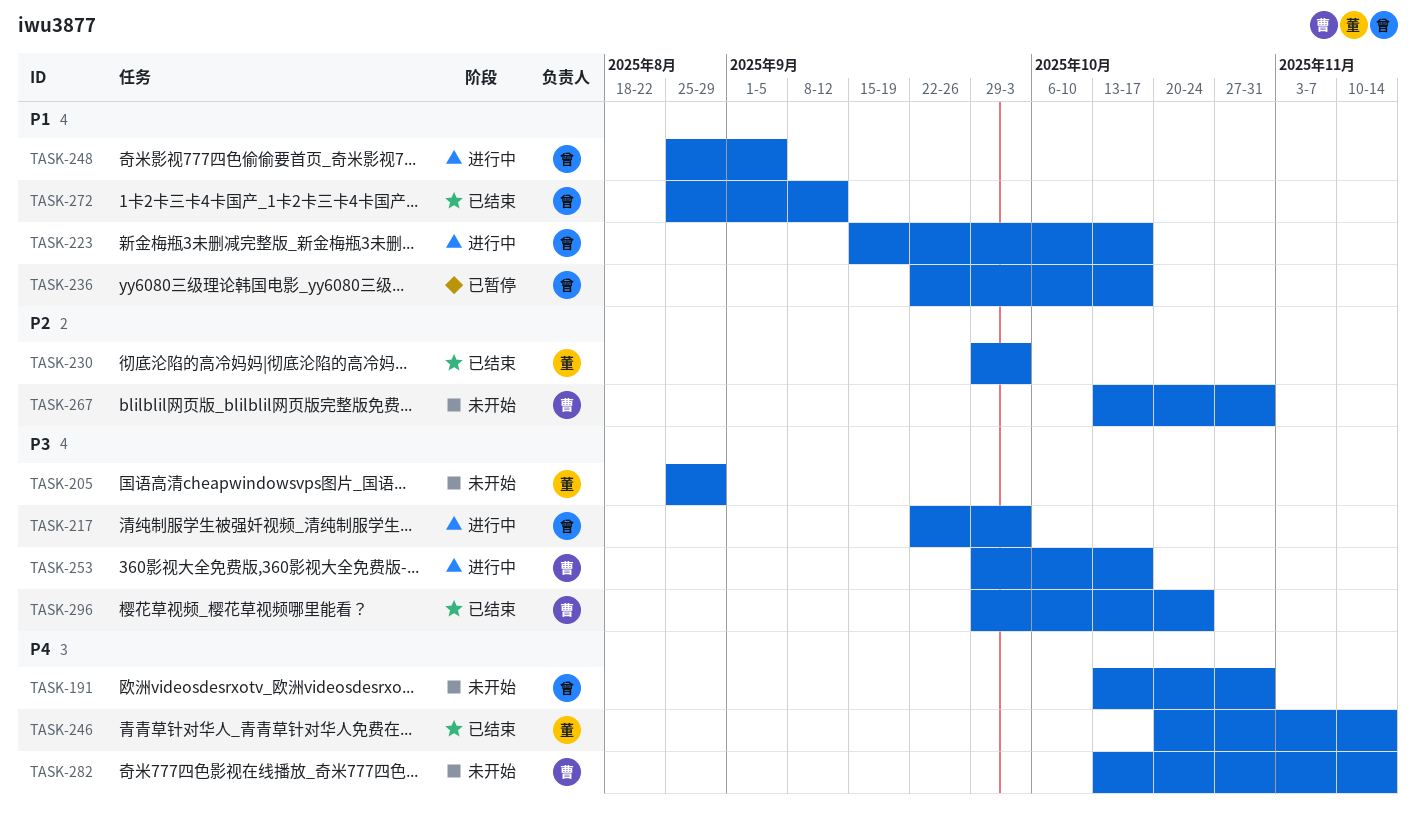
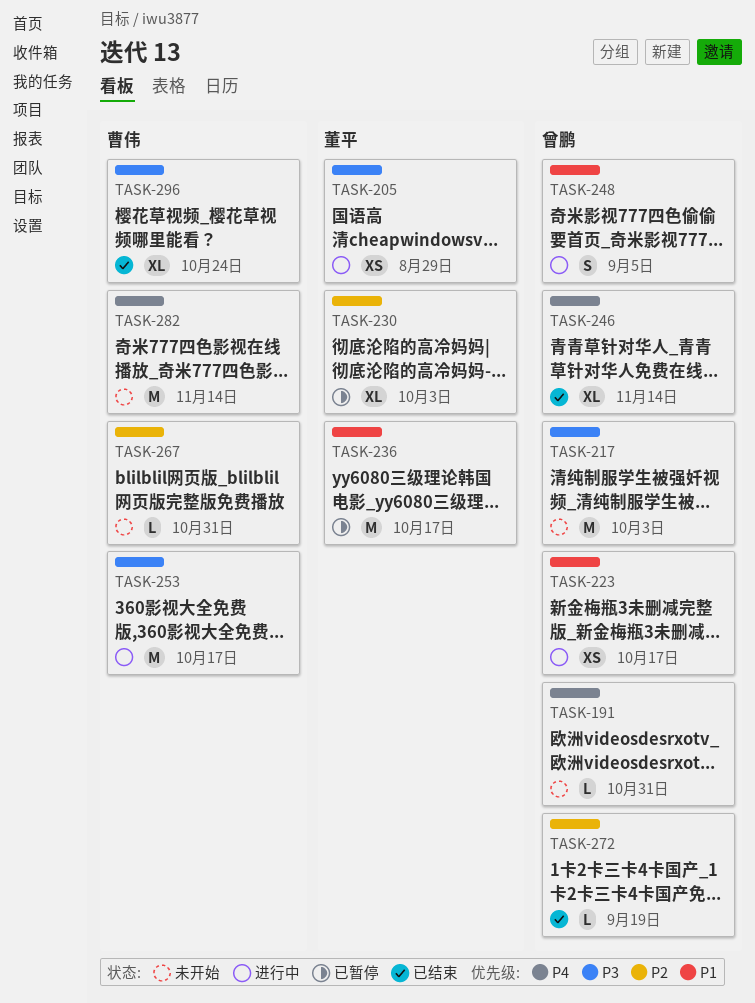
TASK-205, status: 未开始 -> 进行中
TASK-217, status: 进行中 -> 未开始
TASK-230, status: 已结束 -> 已暂停
TASK-236, owner: 曾鹏 -> 董平
TASK-246, owner: 董平 -> 曾鹏
TASK-272, priority: P1 -> P2
TASK-272, due: Sep 12 -> Sep 19

